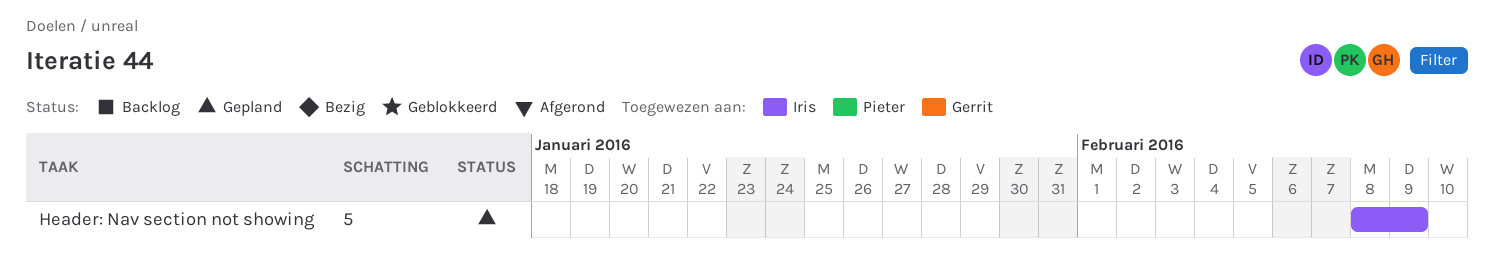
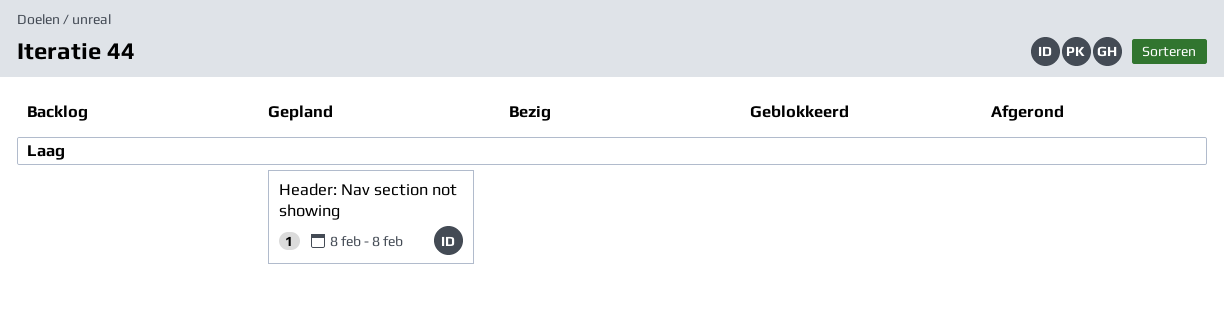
Header: Nav section not showing, estimate: 5 -> 1
Header: Nav section not showing, due: Feb 9 -> Feb 8

